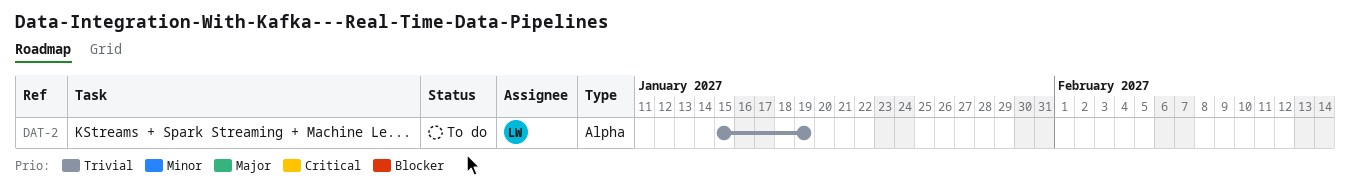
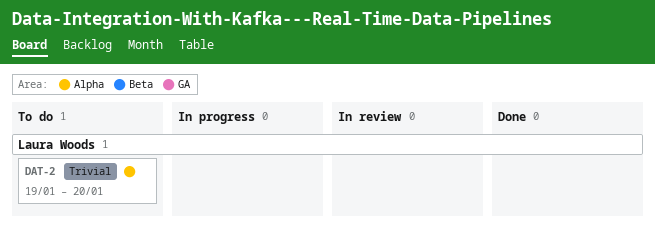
DAT-2, start: Jan 15 -> Jan 19
DAT-2, due: Jan 19 -> Jan 20

